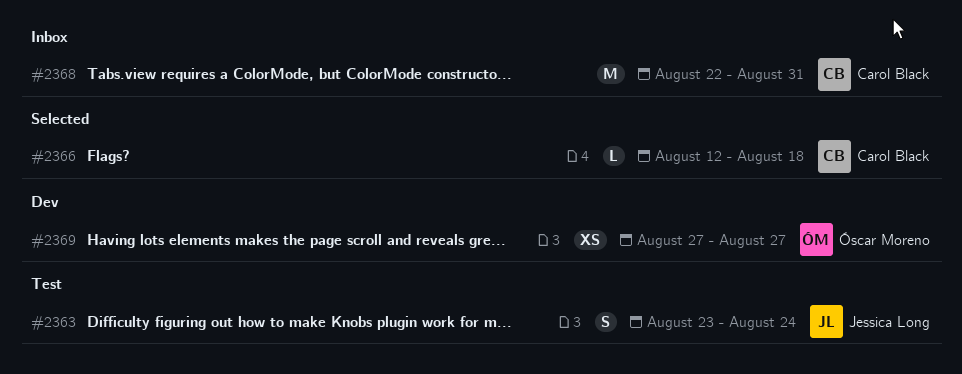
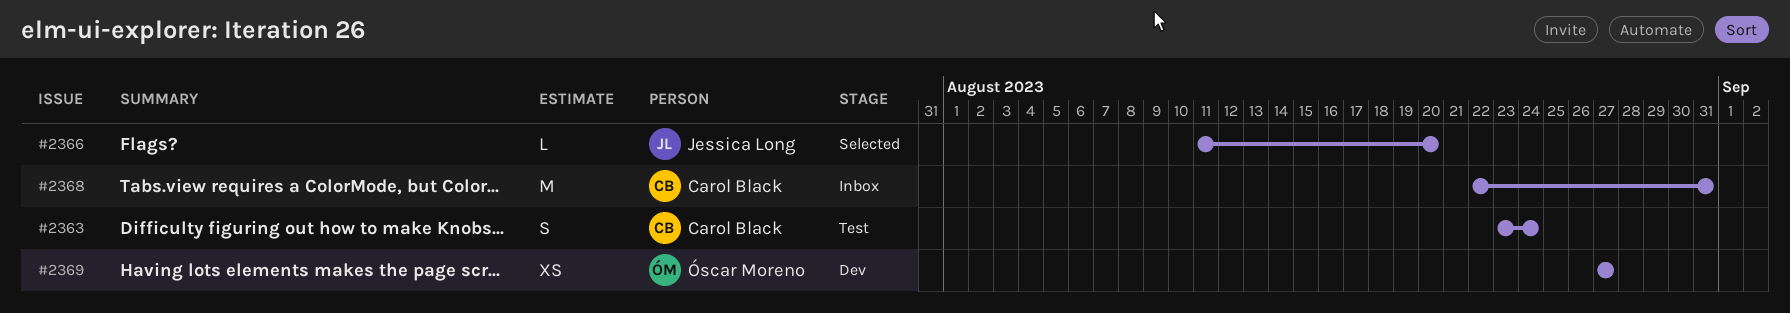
#2363, owner: Jessica Long -> Carol Black
#2366, owner: Carol Black -> Jessica Long
#2366, start: Aug 12 -> Aug 11
#2366, due: Aug 18 -> Aug 20

